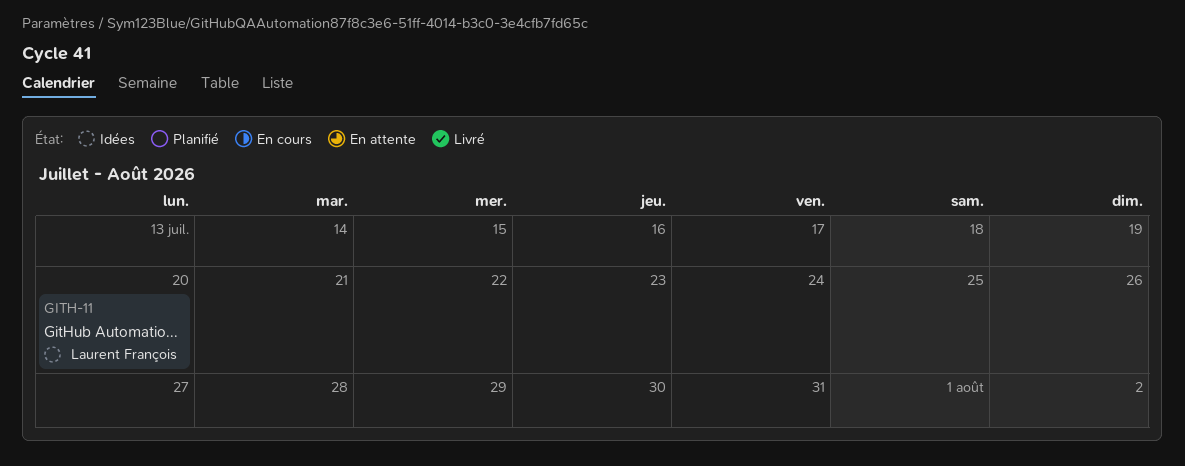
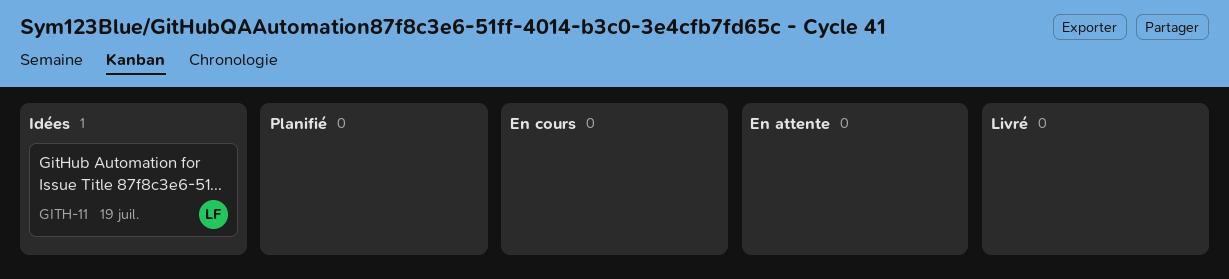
GITH-11, due: Jul 20 -> Jul 19

